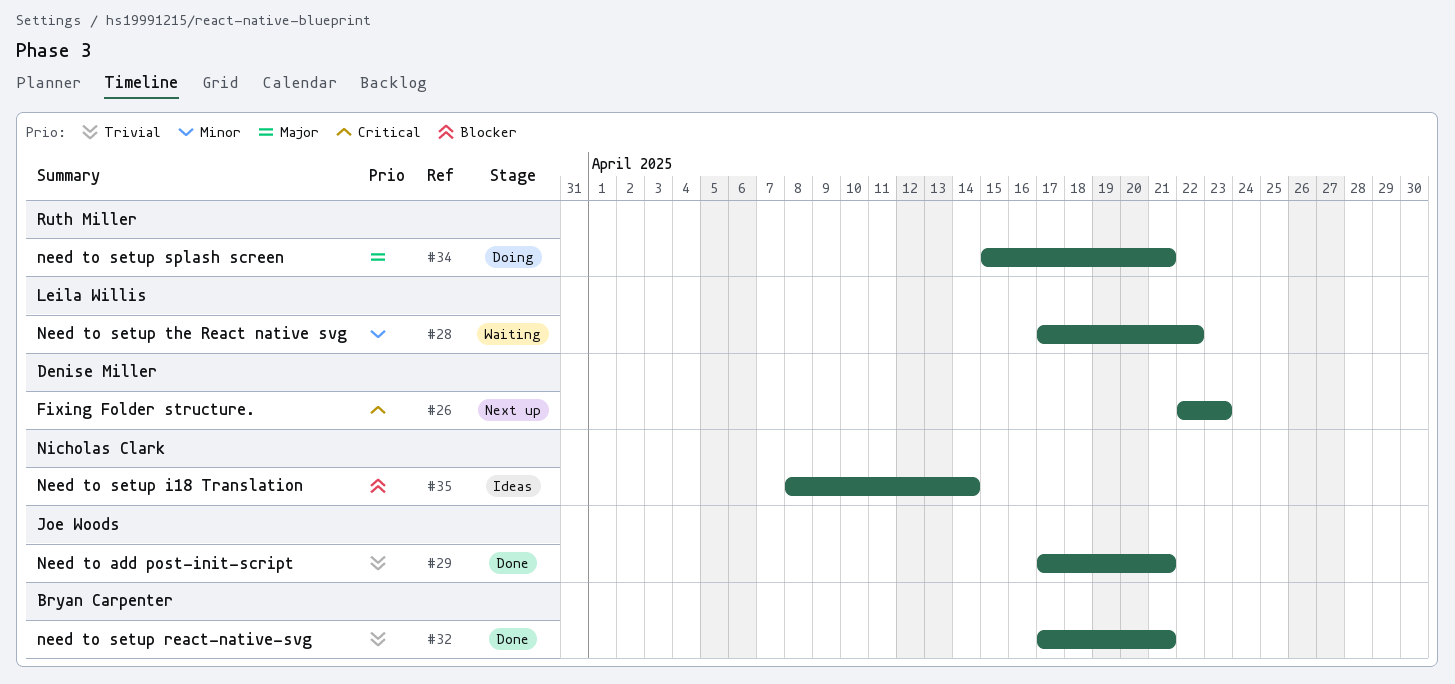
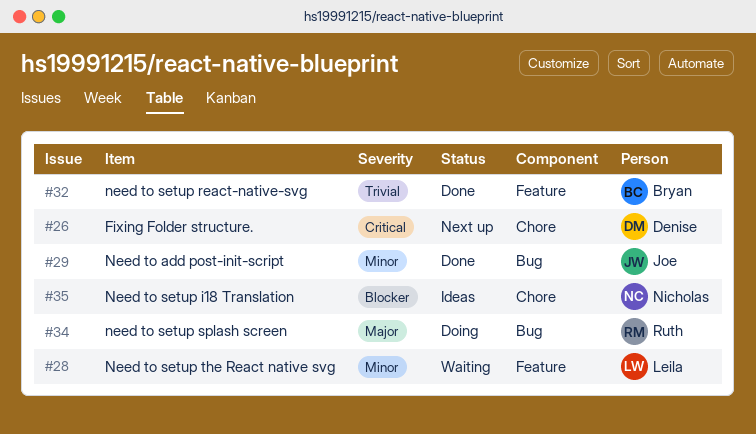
#29, priority: Trivial -> Minor

